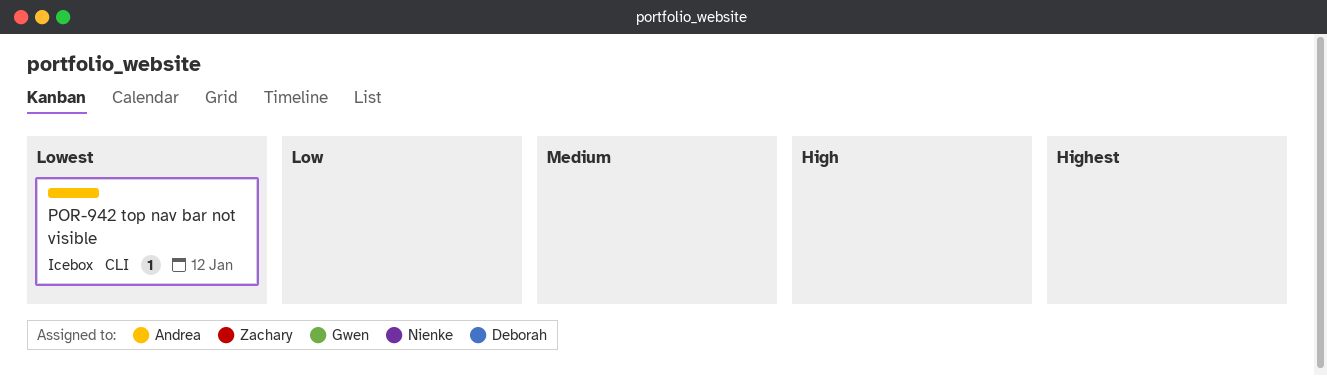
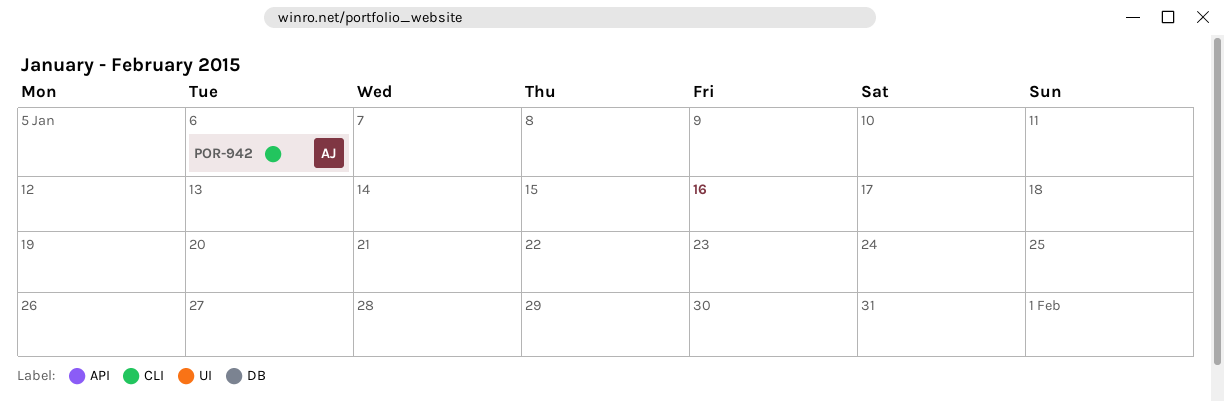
POR-942, due: Jan 12 -> Jan 6

